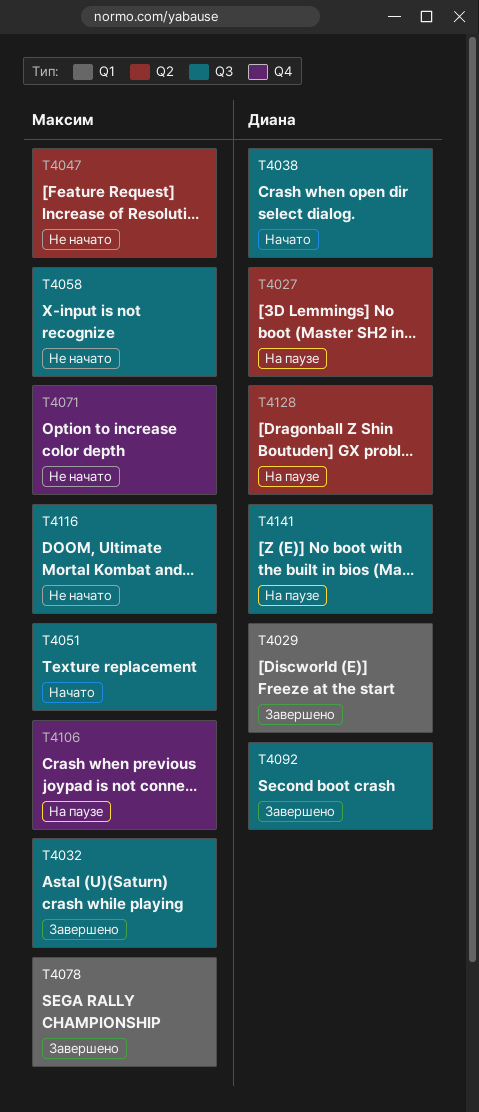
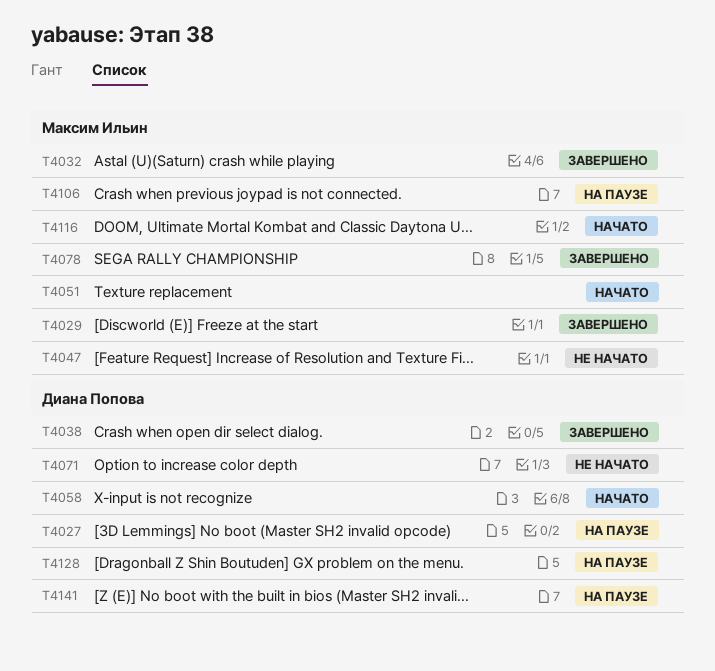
T4029, owner: Диана Попова -> Максим Ильин
T4038, status: Начато -> Завершено
T4058, status: Не начато -> Начато
T4058, owner: Максим Ильин -> Диана Попова
T4071, owner: Максим Ильин -> Диана Попова
T4092: present -> none
T4116, status: Не начато -> Начато

